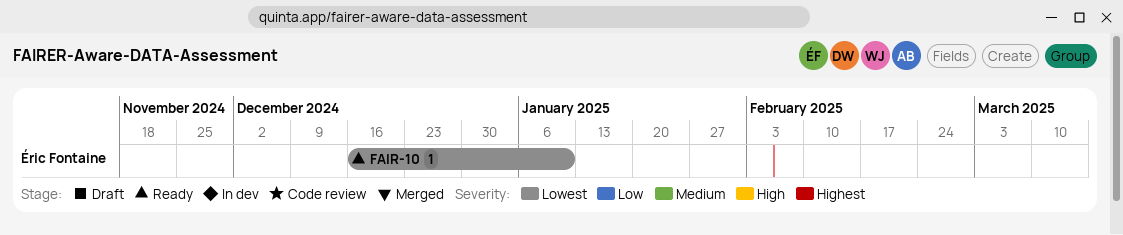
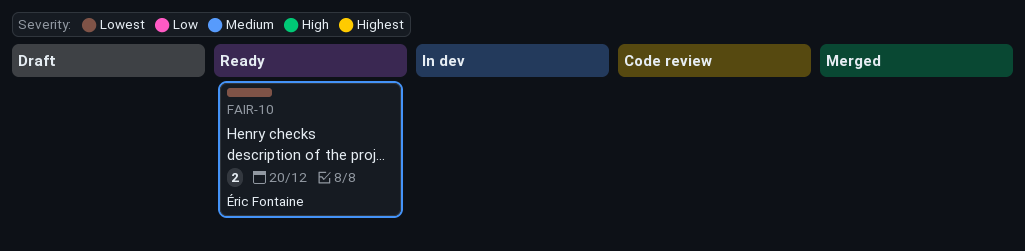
FAIR-10, estimate: 1 -> 2
FAIR-10, due: Jan 10 -> Dec 20

